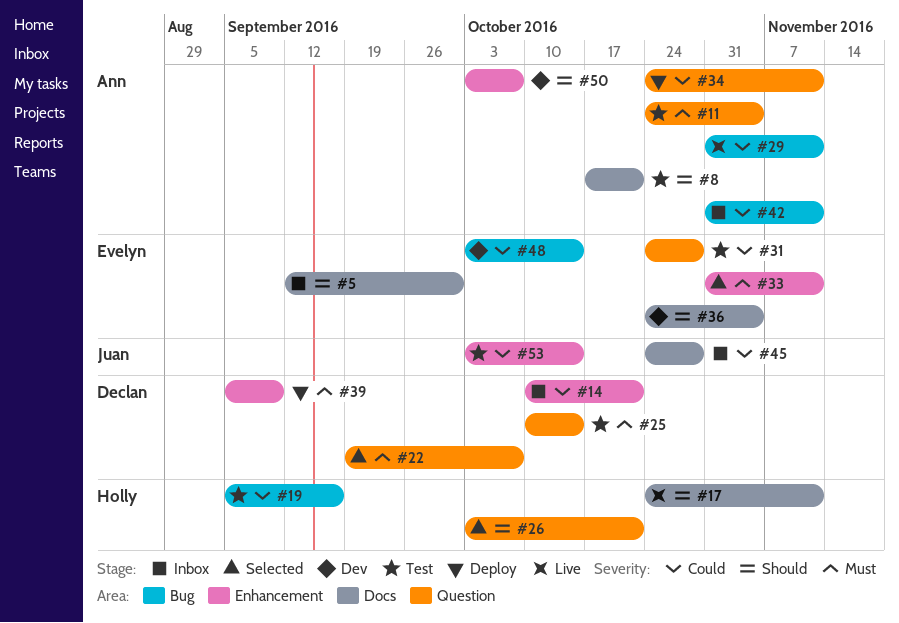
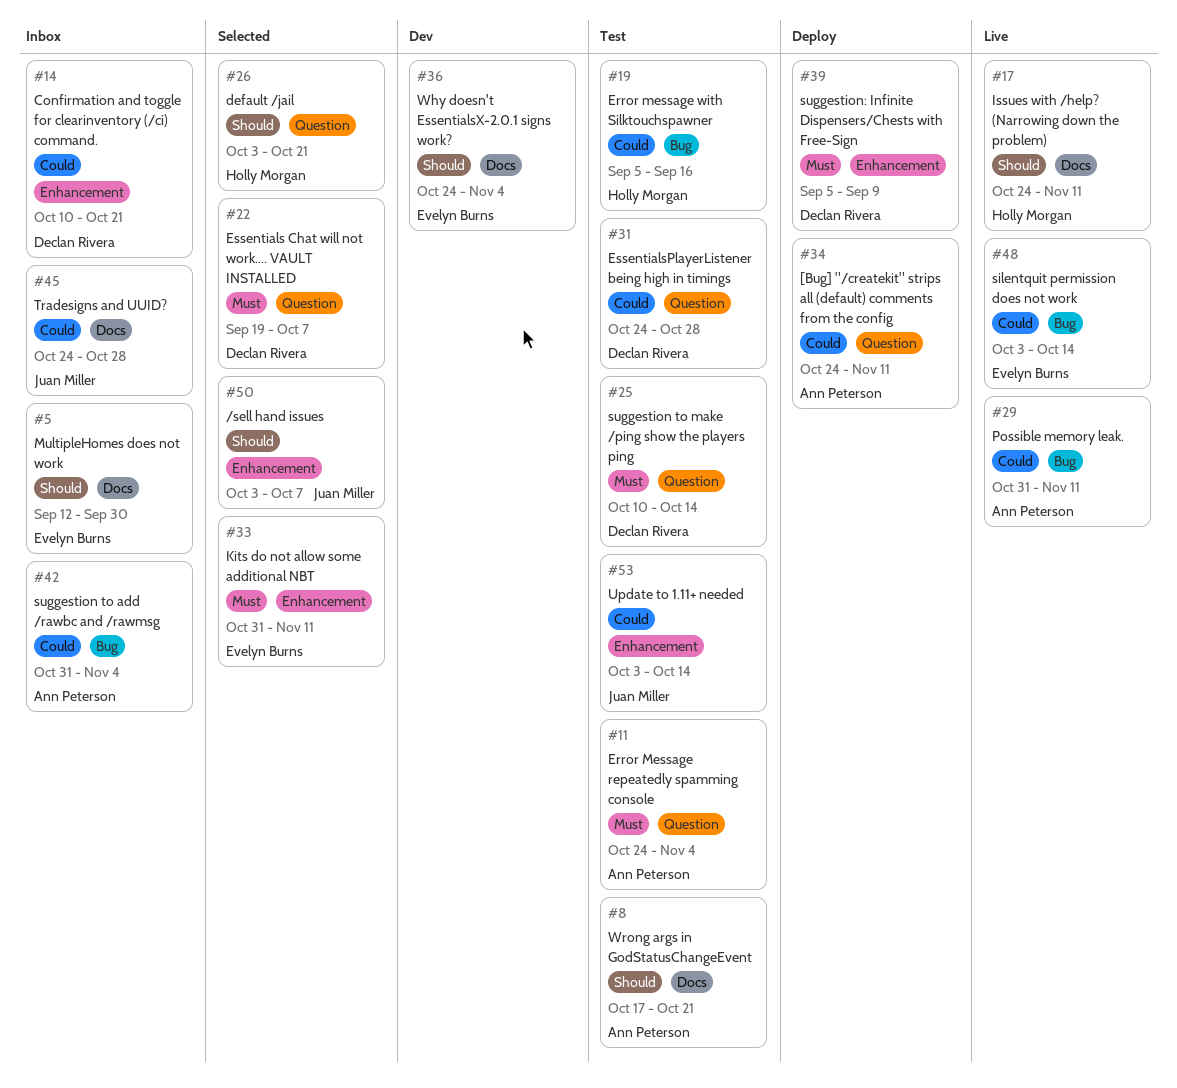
#31, owner: Evelyn Burns -> Declan Rivera
#42, due: Nov 11 -> Nov 4
#48, status: Dev -> Live
#50, status: Dev -> Selected
#50, owner: Ann Peterson -> Juan Miller

